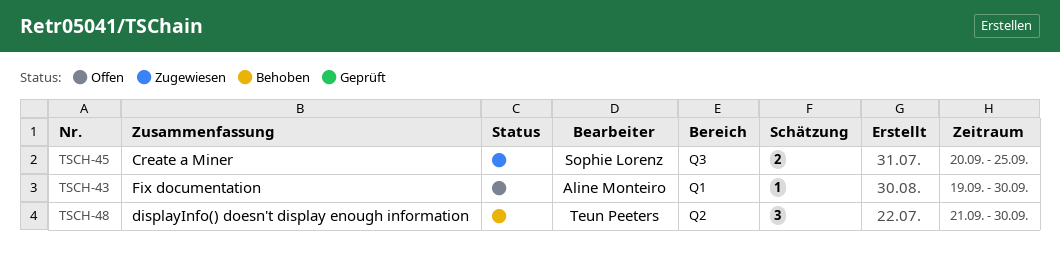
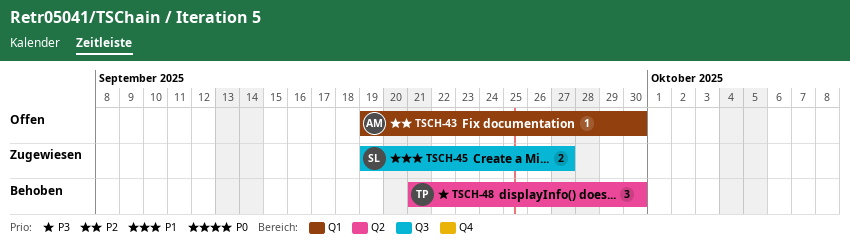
TSCH-45, start: Sep 20 -> Sep 19
TSCH-45, due: Sep 25 -> Sep 27

